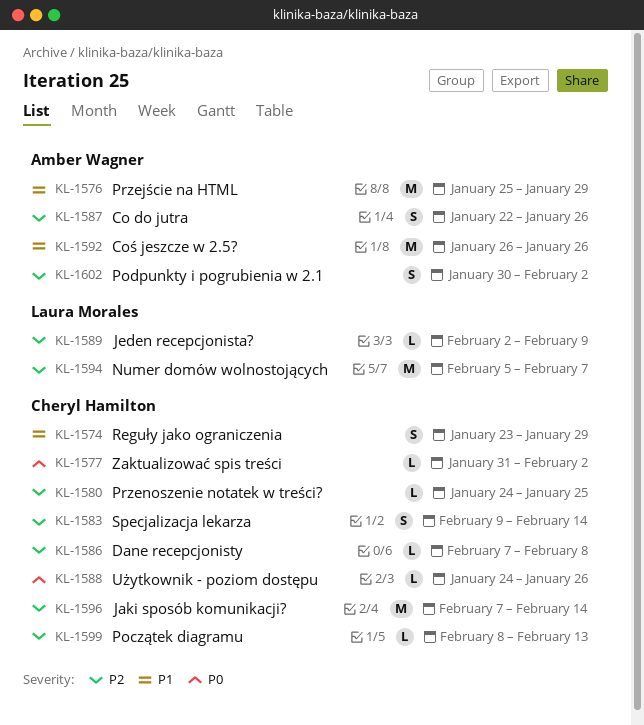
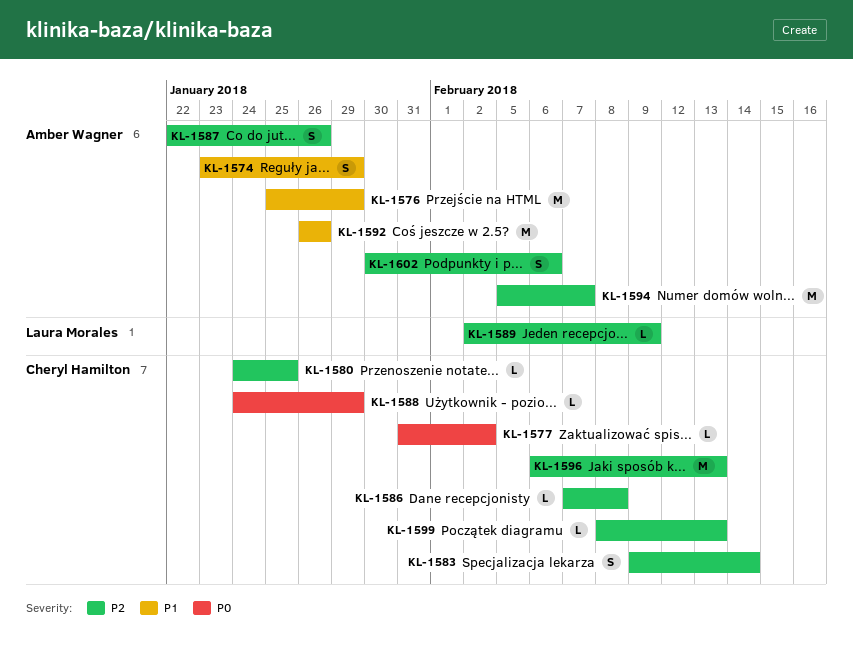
KL-1574, owner: Cheryl Hamilton -> Amber Wagner
KL-1588, due: Jan 26 -> Jan 29
KL-1594, owner: Laura Morales -> Amber Wagner
KL-1596, start: Feb 7 -> Feb 6
KL-1596, due: Feb 14 -> Feb 13
KL-1602, due: Feb 2 -> Feb 6

